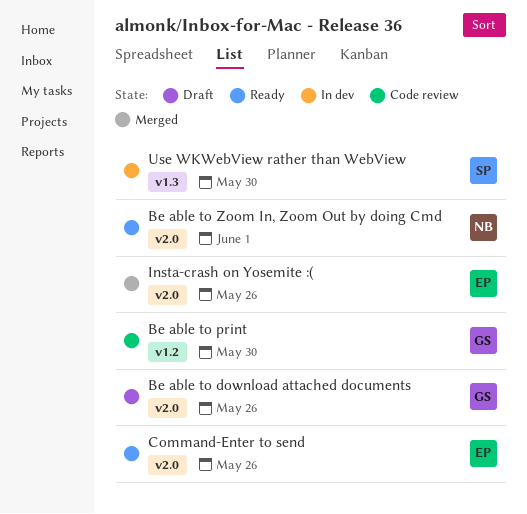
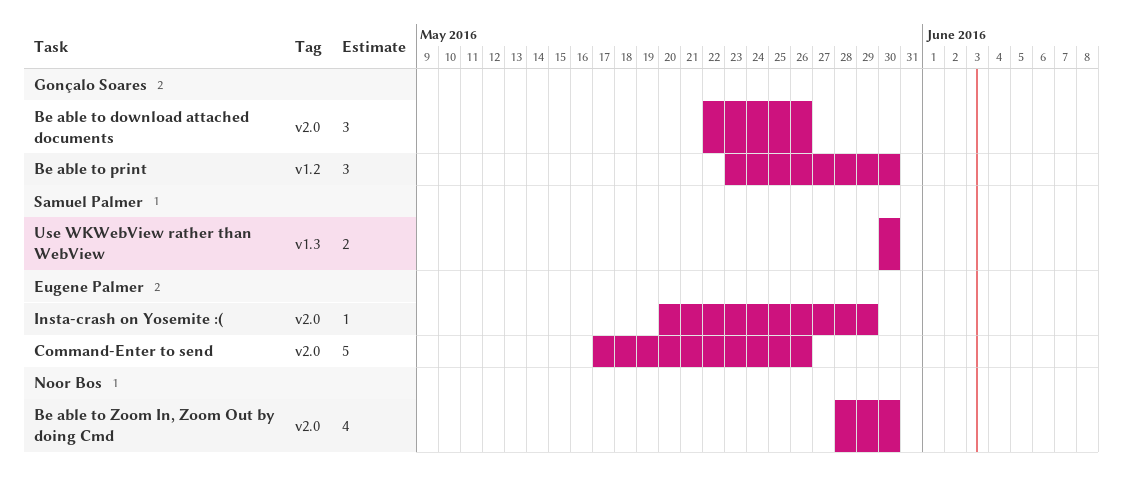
Be able to Zoom In, Zoom Out by doing Cmd, due: Jun 1 -> May 30
Insta-crash on Yosemite :(, due: May 26 -> May 29

